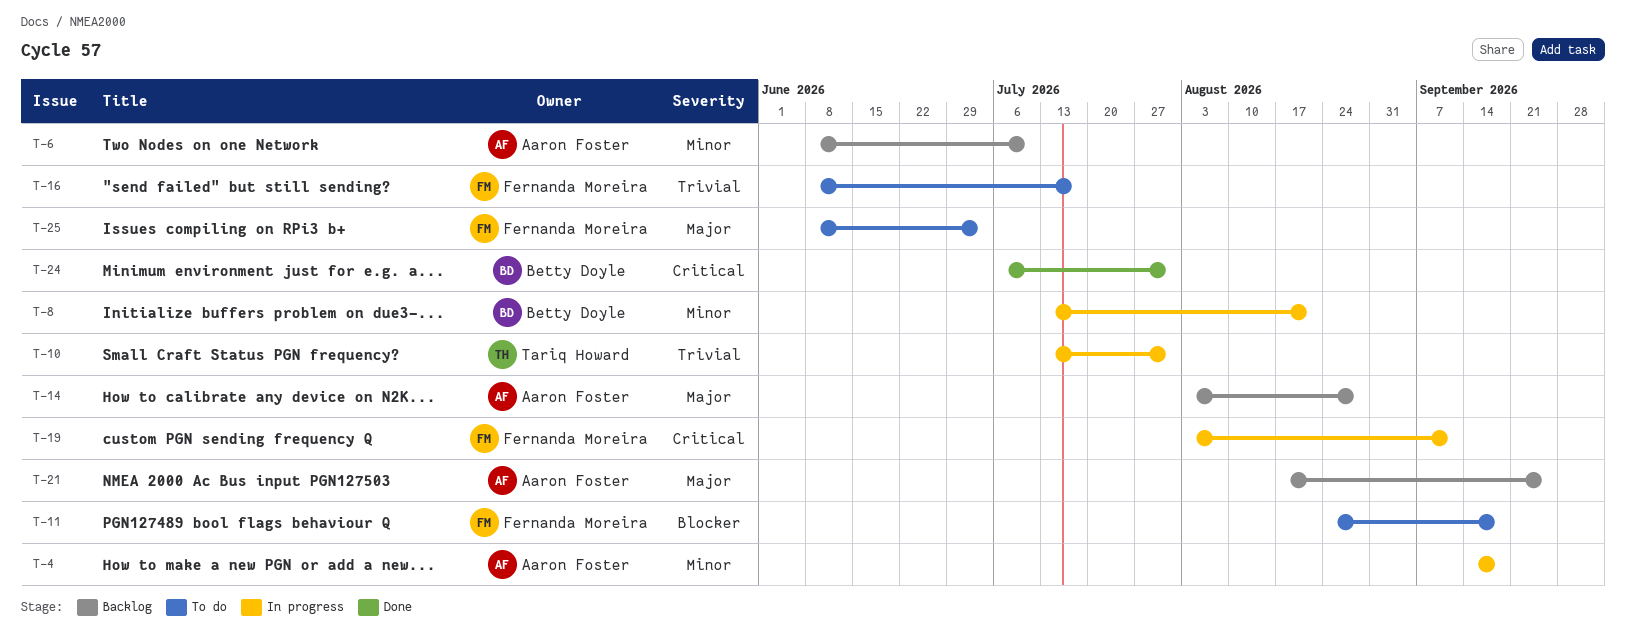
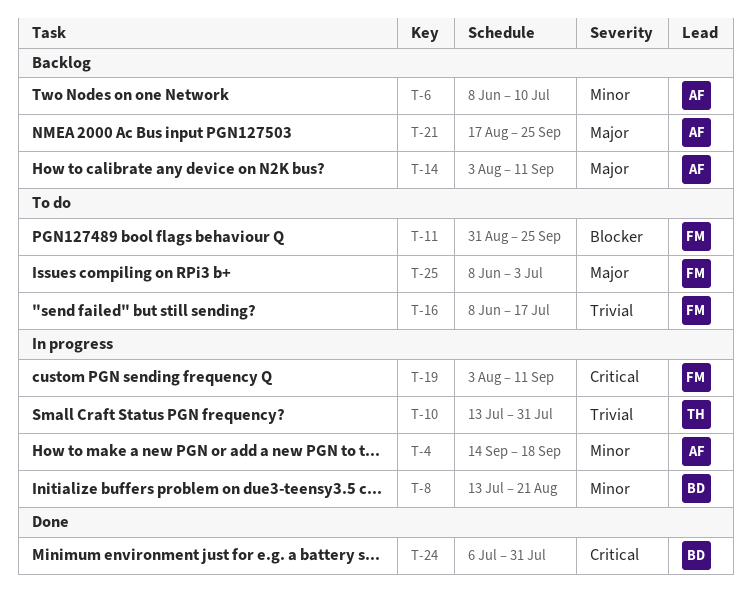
T-11, start: Aug 24 -> Aug 31
T-11, due: Sep 18 -> Sep 25
T-14, due: Aug 28 -> Sep 11

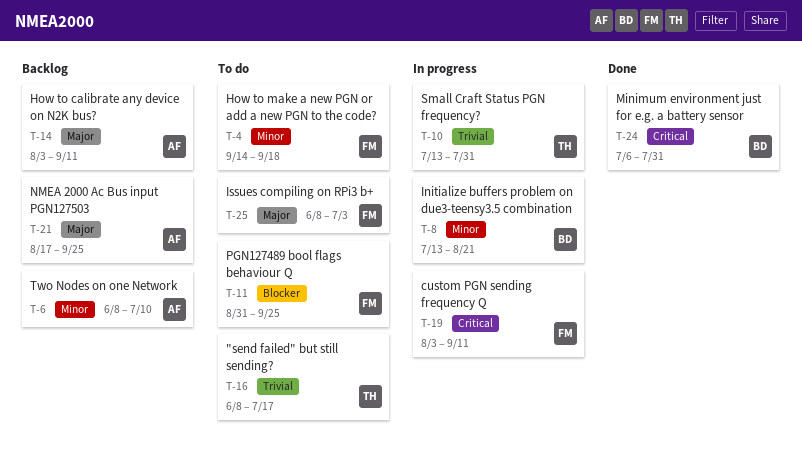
T-4, status: In progress -> To do
T-4, owner: AF -> FM
T-16, owner: FM -> TH

